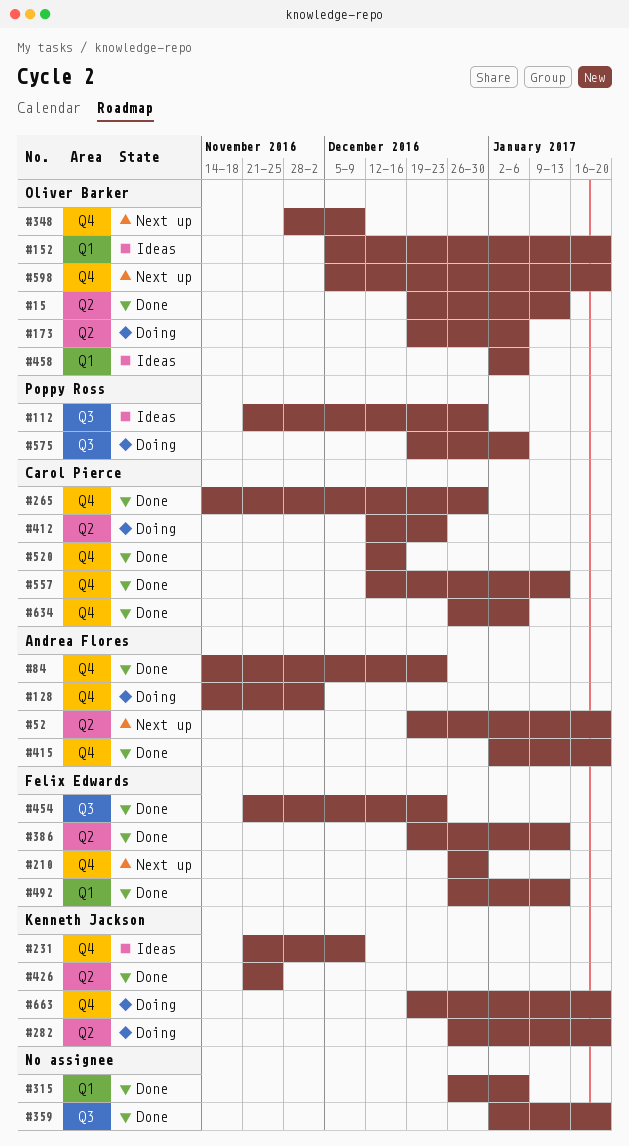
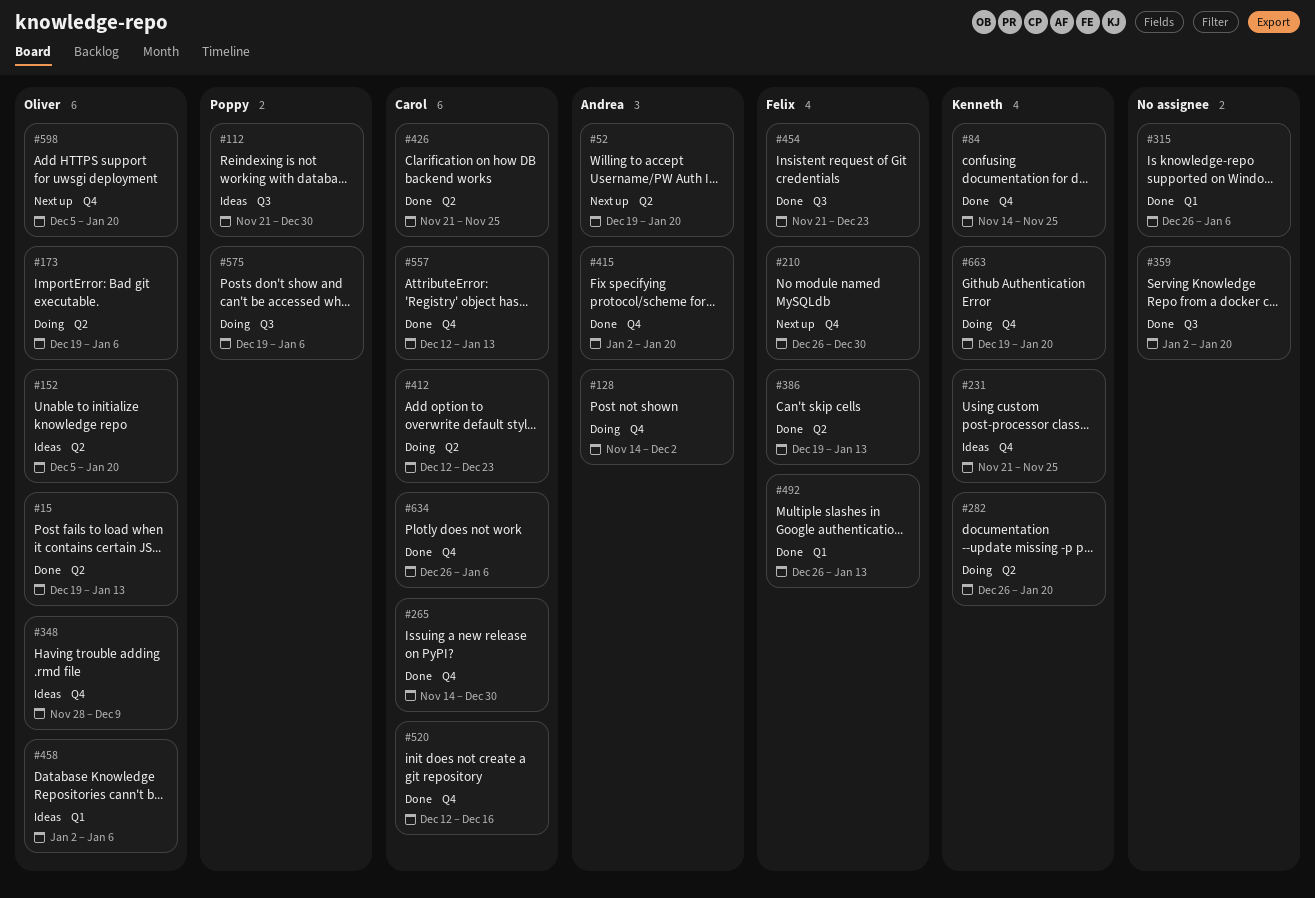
#84, owner: Andrea Flores -> Kenneth Jackson
#84, due: Dec 23 -> Nov 25
#152, label: Q1 -> Q2
#231, due: Dec 9 -> Nov 25
#348, status: Next up -> Ideas
#426, owner: Kenneth Jackson -> Carol Pierce

